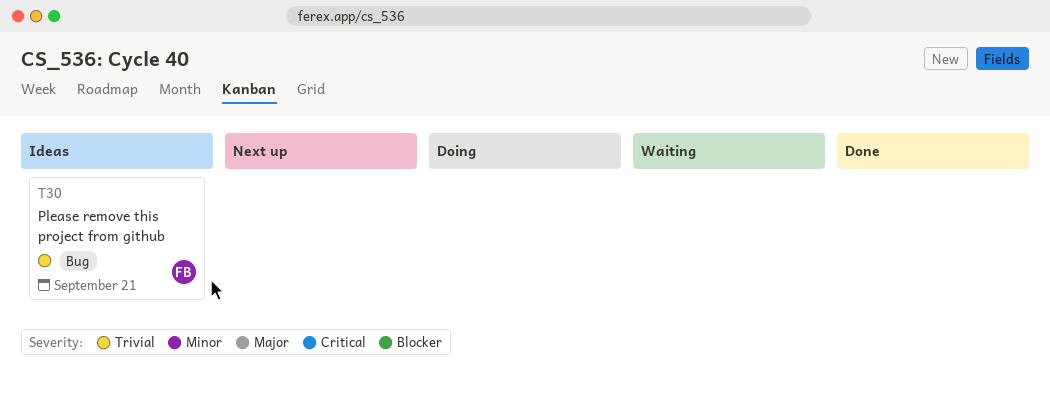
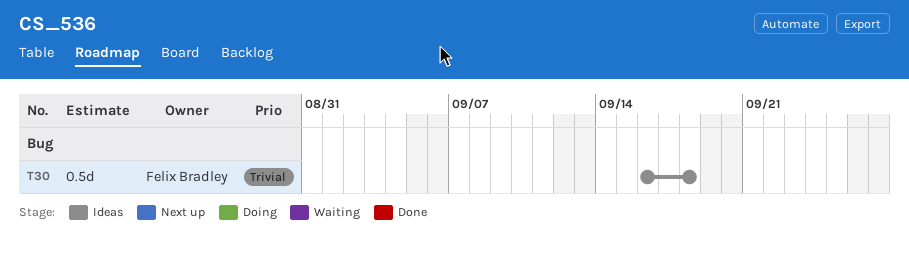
T30, due: Sep 21 -> Sep 18

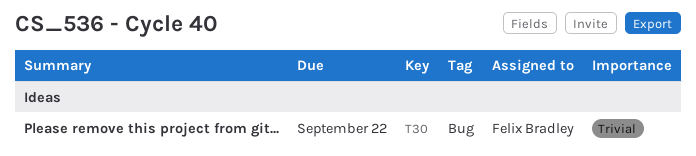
T30, due: Sep 18 -> Sep 22

